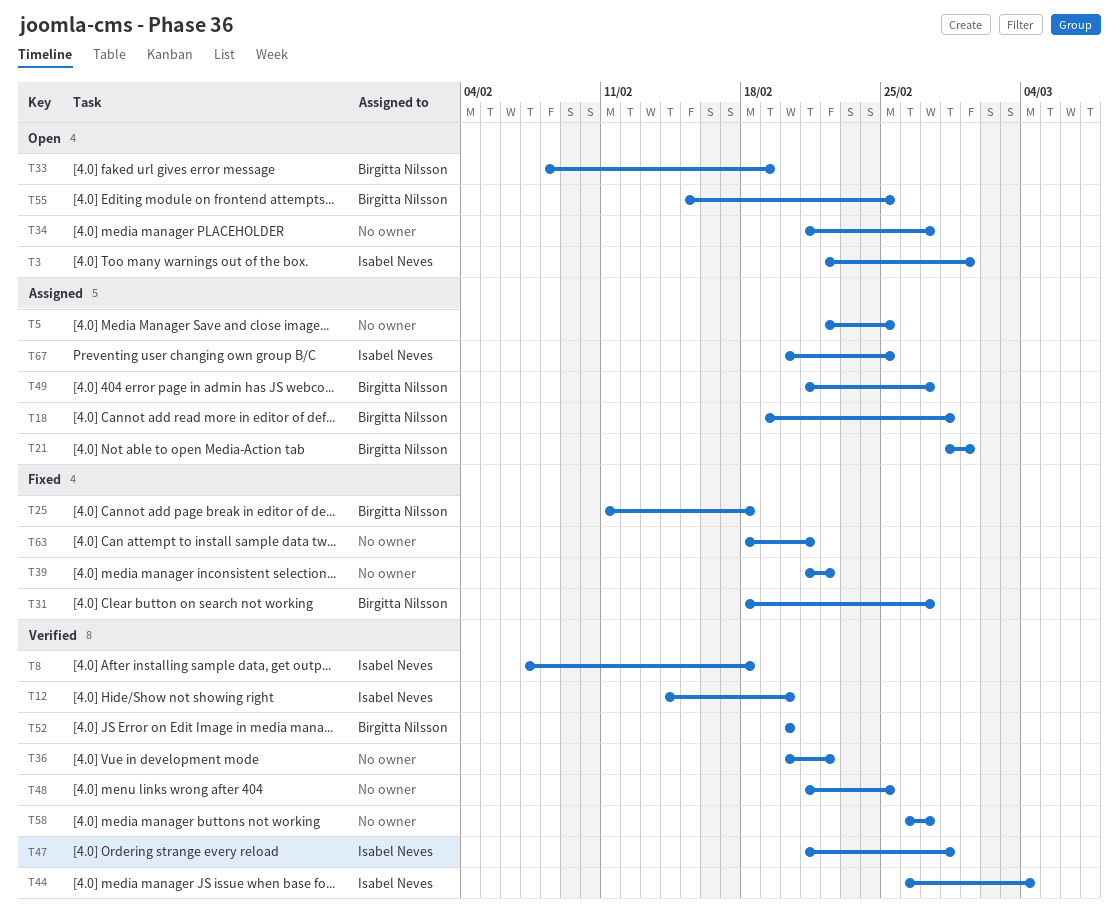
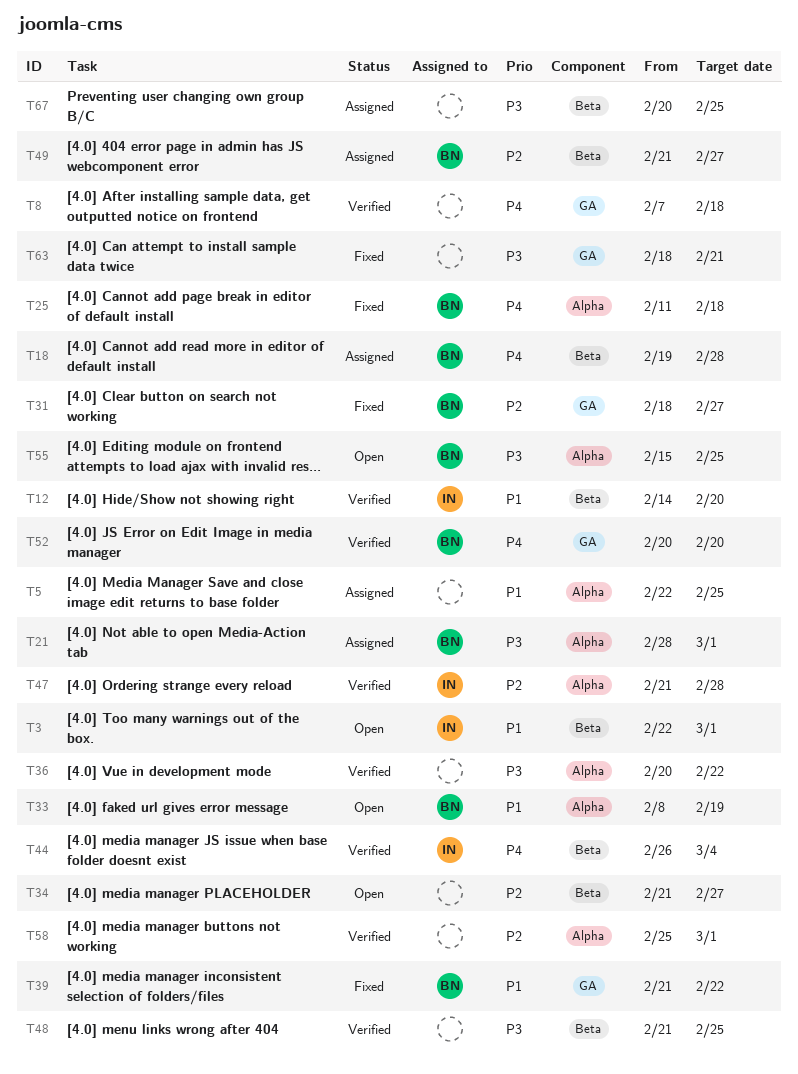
T8, owner: Isabel Neves -> none
T39, owner: none -> Birgitta Nilsson
T58, start: Feb 26 -> Feb 25
T58, due: Feb 27 -> Mar 1
T67, owner: Isabel Neves -> none

